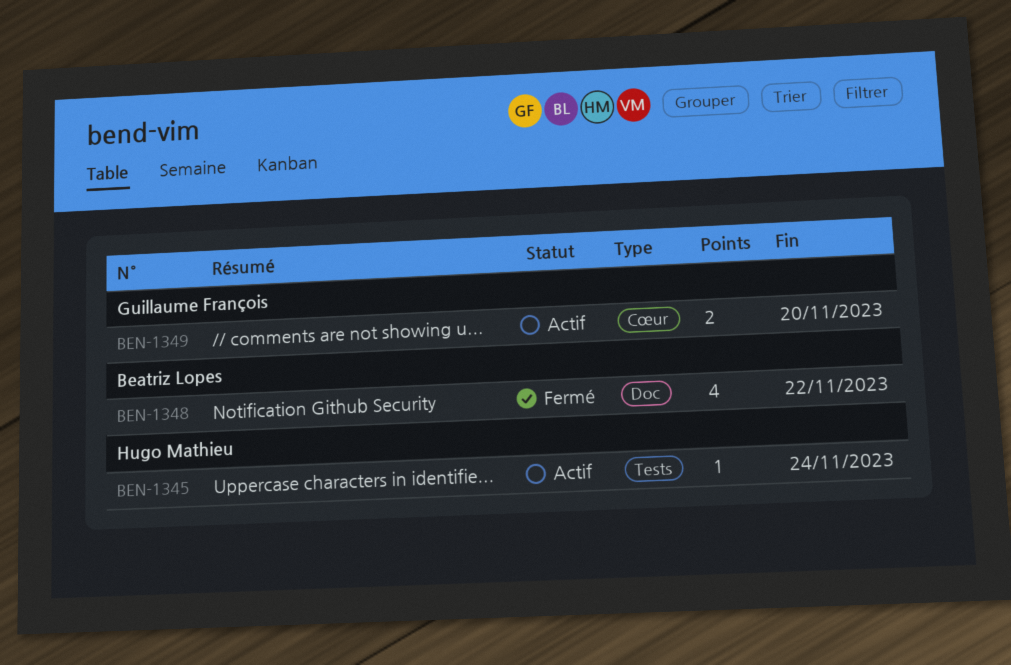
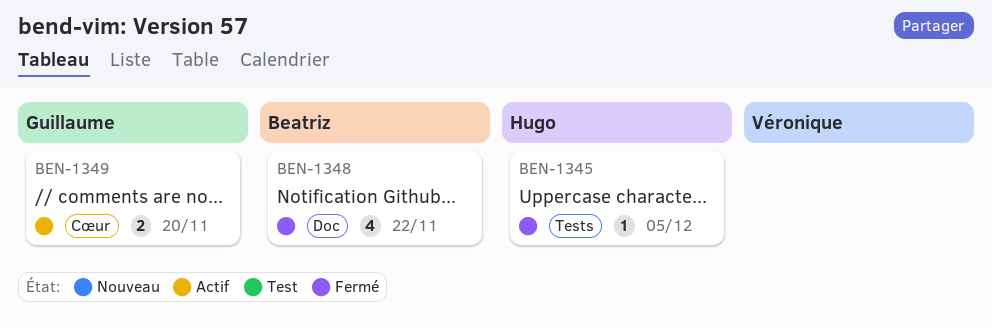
BEN-1345, status: Actif -> Fermé
BEN-1345, due: Nov 24 -> Dec 5

